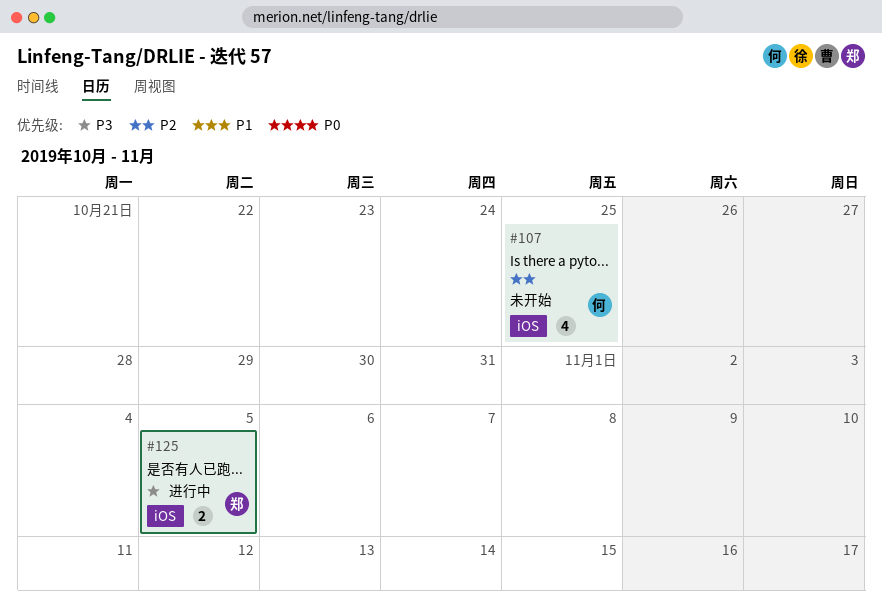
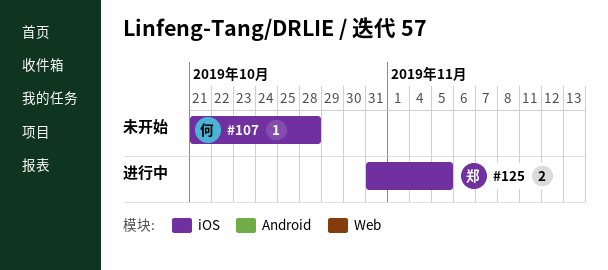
#107, estimate: 4 -> 1
#107, due: Oct 25 -> Oct 28

